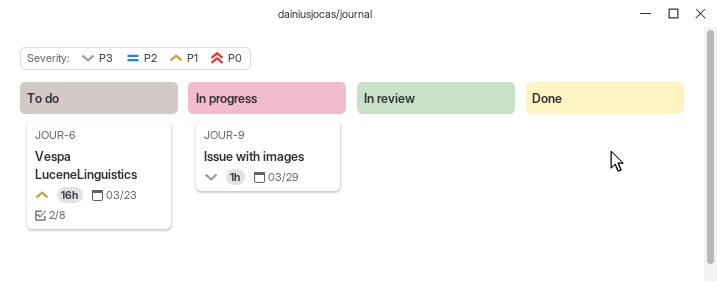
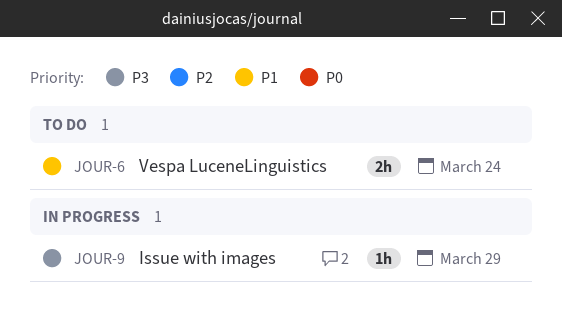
JOUR-6, estimate: 16h -> 2h
JOUR-6, due: Mar 23 -> Mar 24

